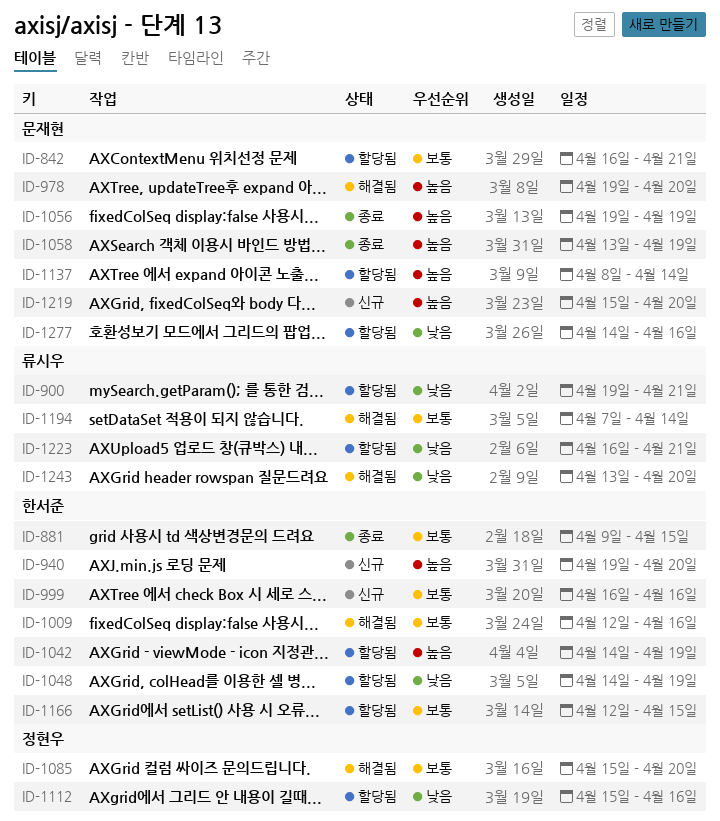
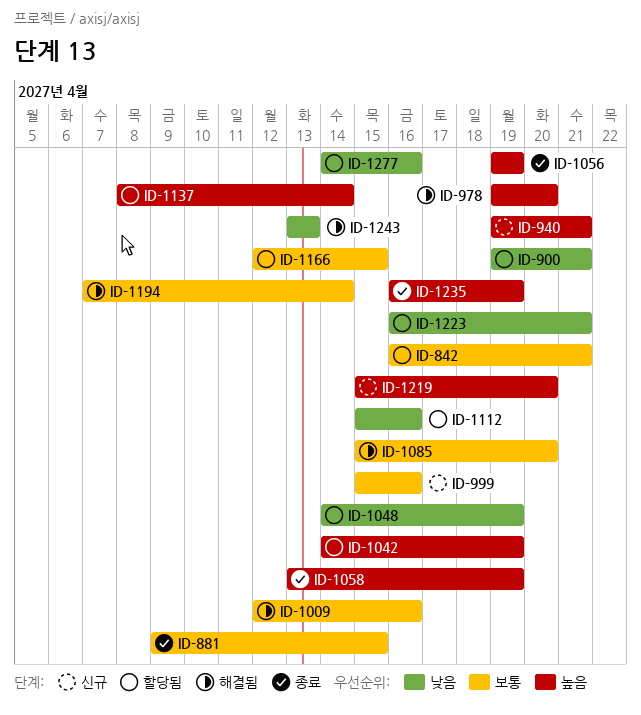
ID-940, due: Apr 20 -> Apr 21
ID-999, start: Apr 16 -> Apr 15
ID-1235: none -> present
ID-1243, due: Apr 20 -> Apr 13

